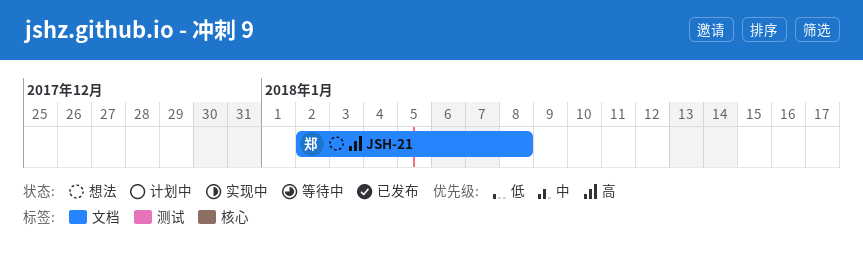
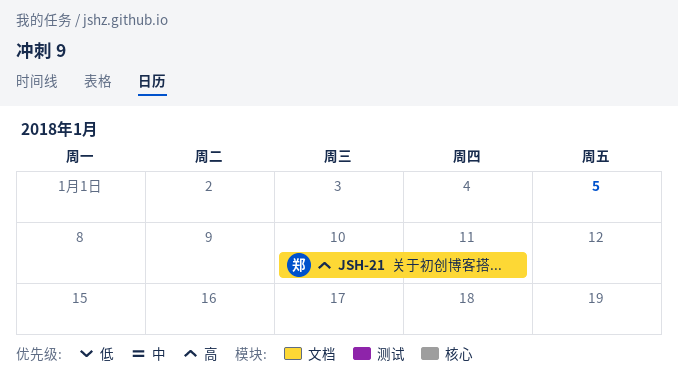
JSH-21, start: Jan 2 -> Jan 10
JSH-21, due: Jan 8 -> Jan 11

